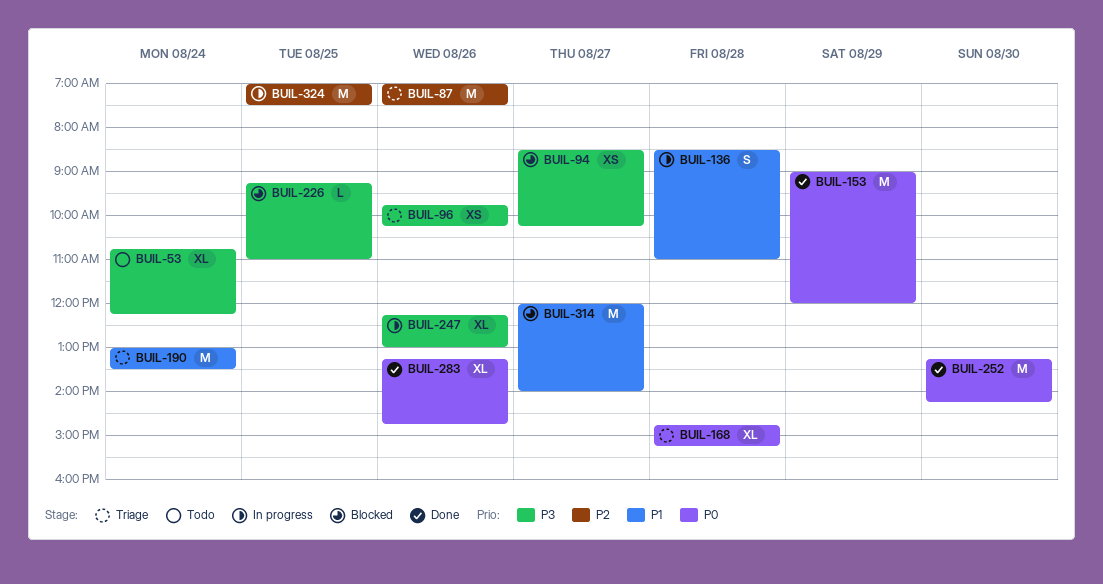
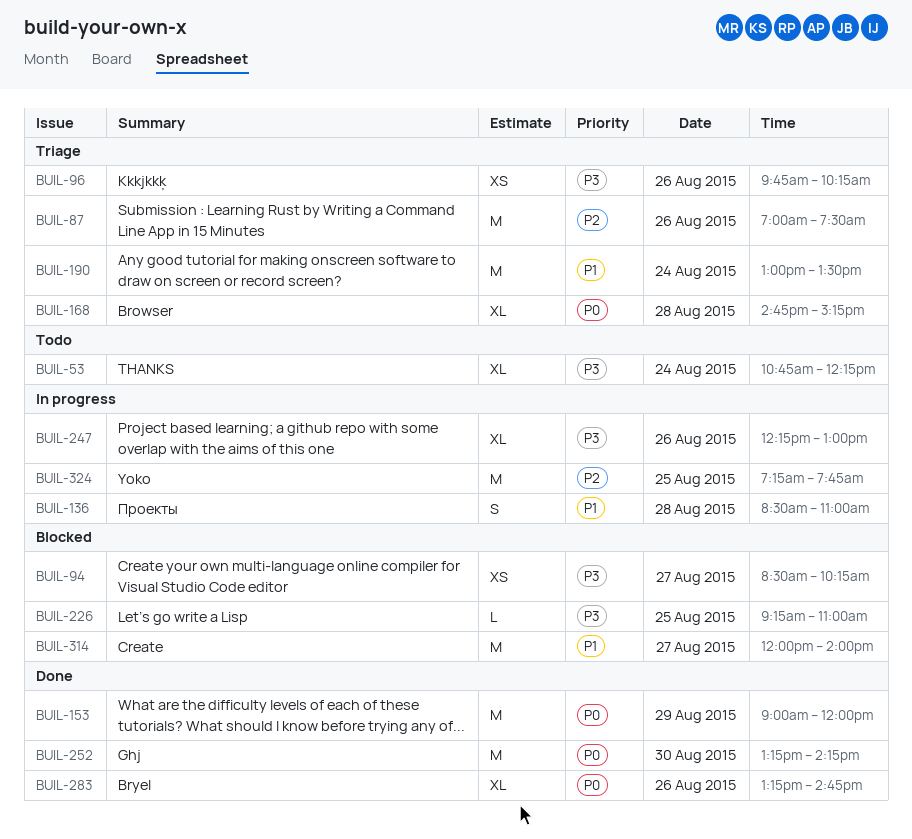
BUIL-324, begins: 07:00 -> 07:15
BUIL-324, ends: 07:30 -> 07:45

